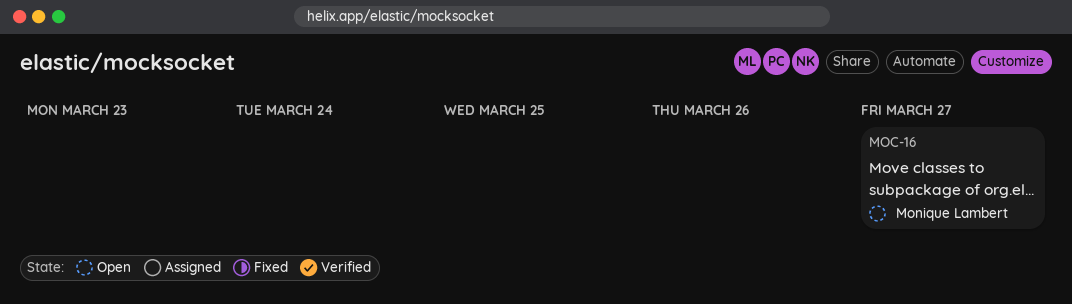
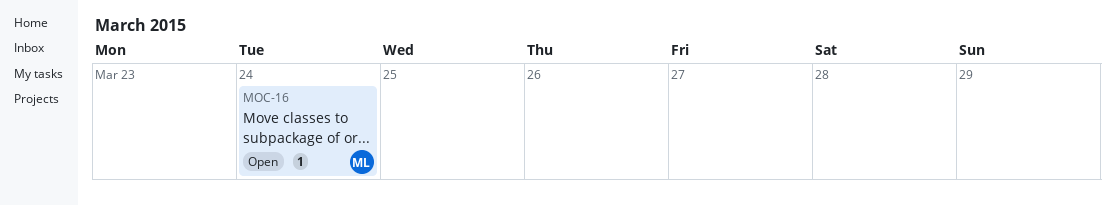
MOC-16, due: Mar 27 -> Mar 24

